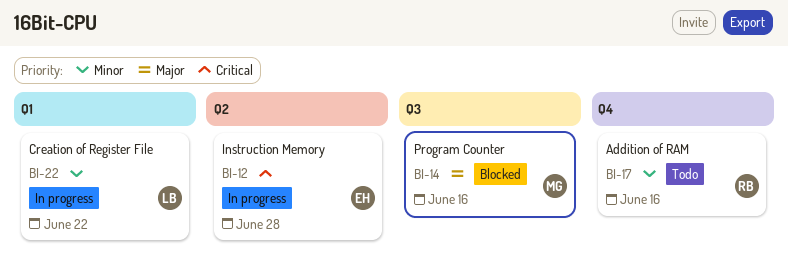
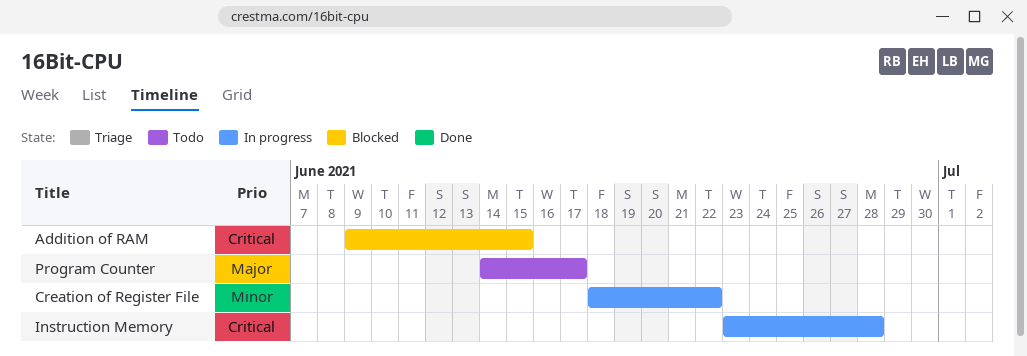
Addition of RAM, status: Todo -> Blocked
Addition of RAM, priority: Minor -> Critical
Addition of RAM, due: Jun 16 -> Jun 15
Program Counter, status: Blocked -> Todo
Program Counter, due: Jun 16 -> Jun 17

